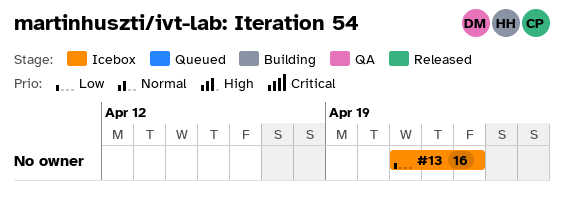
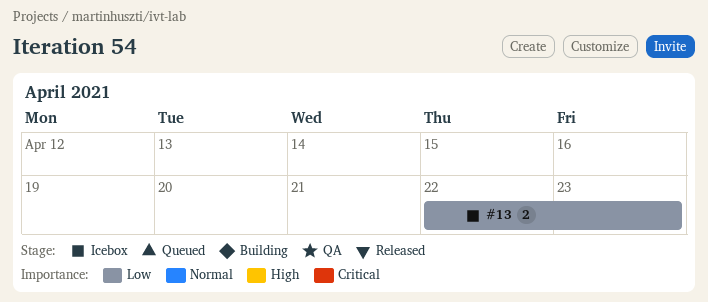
#13, estimate: 16 -> 2
#13, start: Apr 21 -> Apr 22

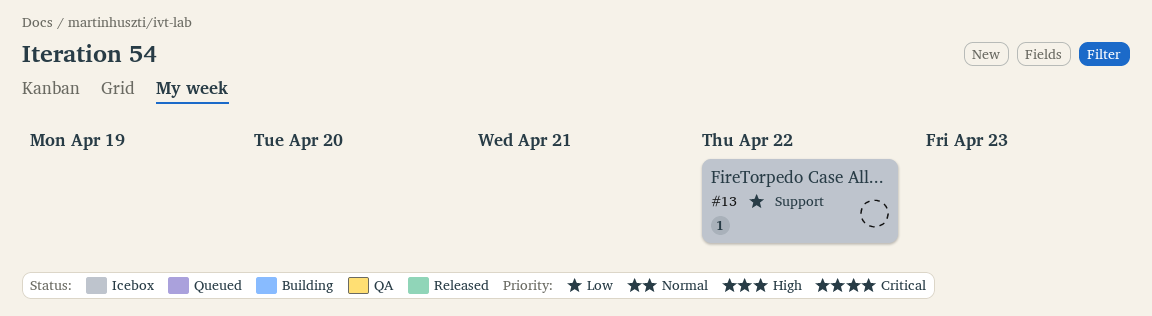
#13, estimate: 2 -> 1
#13, due: Apr 23 -> Apr 22

